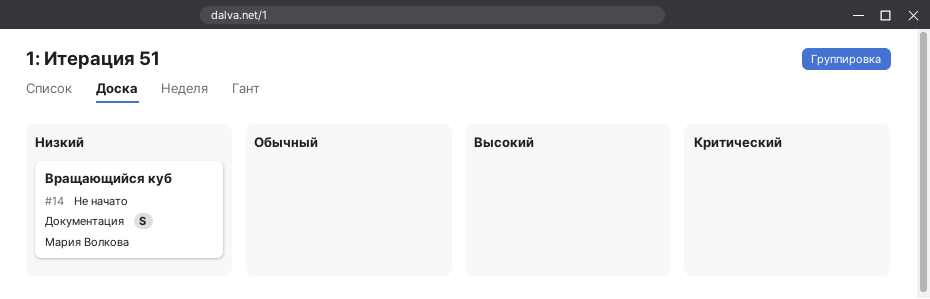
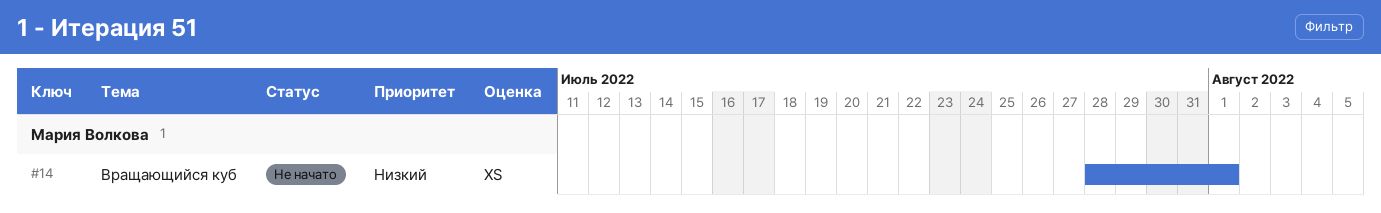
#14, estimate: S -> XS

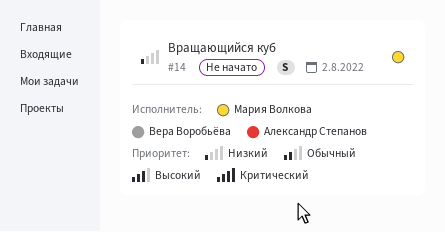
#14, estimate: XS -> S
#14, due: Aug 1 -> Aug 2

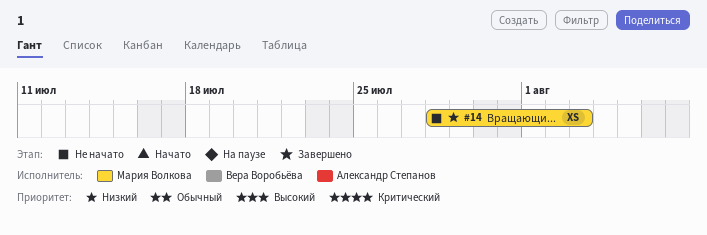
#14, estimate: S -> XS
#14, due: Aug 2 -> Aug 3

